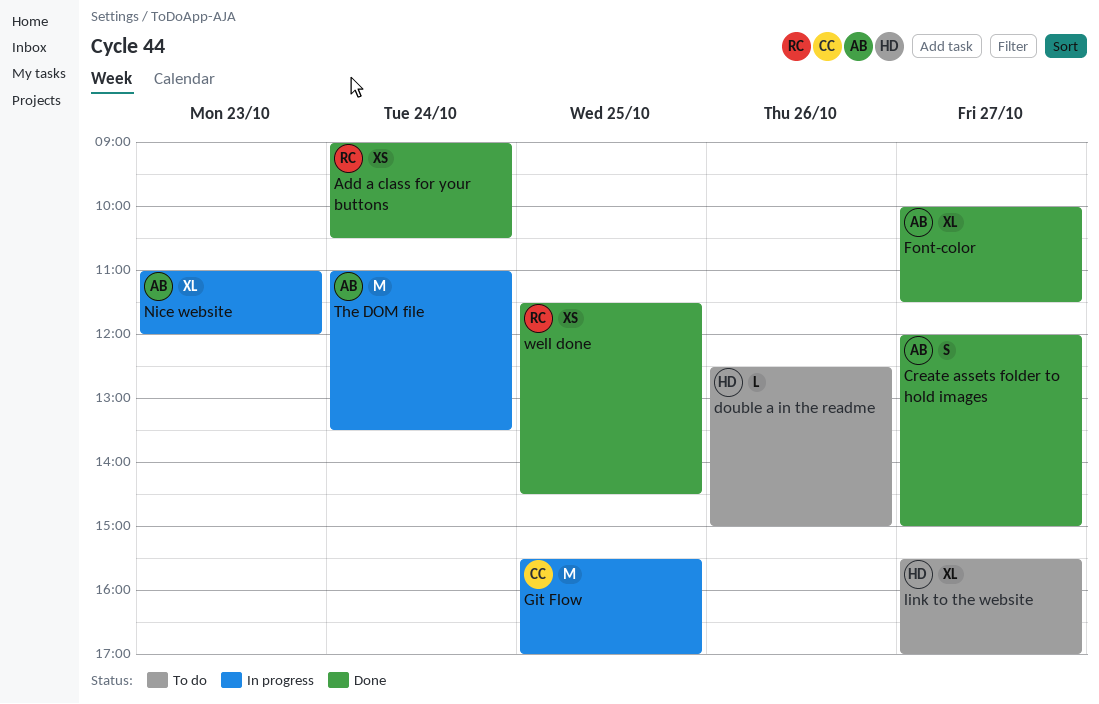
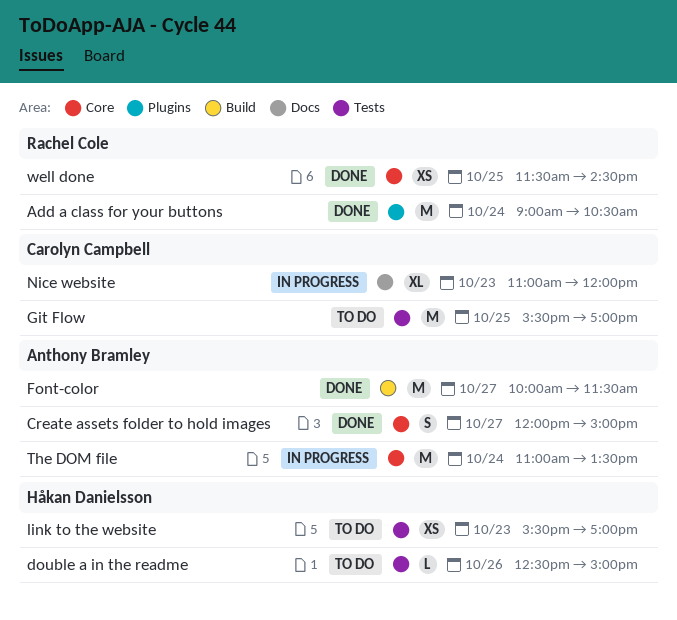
Add a class for your buttons, estimate: XS -> M
Font-color, estimate: XL -> M
Git Flow, status: In progress -> To do
link to the website, estimate: XL -> XS
link to the website, day: Oct 27 -> Oct 23
Nice website, owner: Anthony Bramley -> Carolyn Campbell

